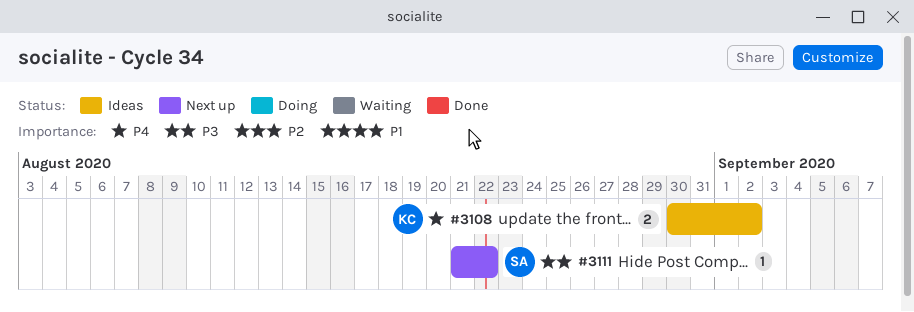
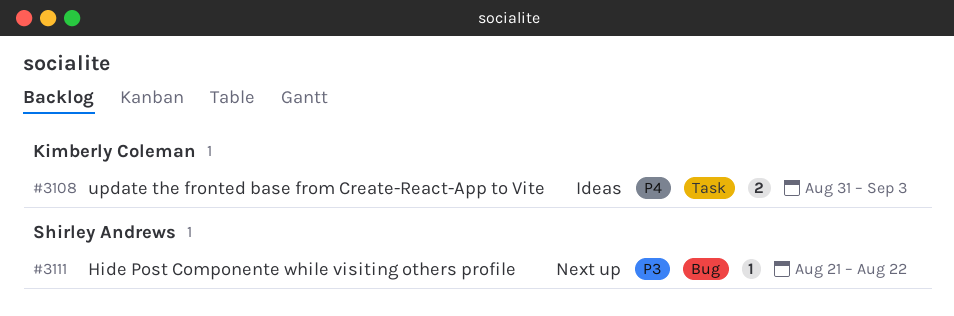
#3108, start: Aug 30 -> Aug 31
#3108, due: Sep 2 -> Sep 3

